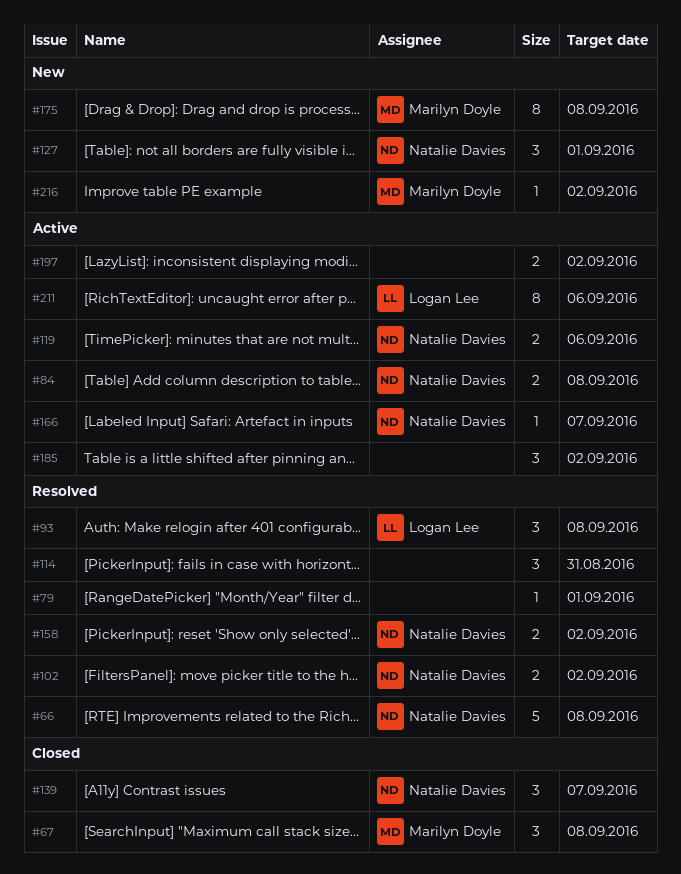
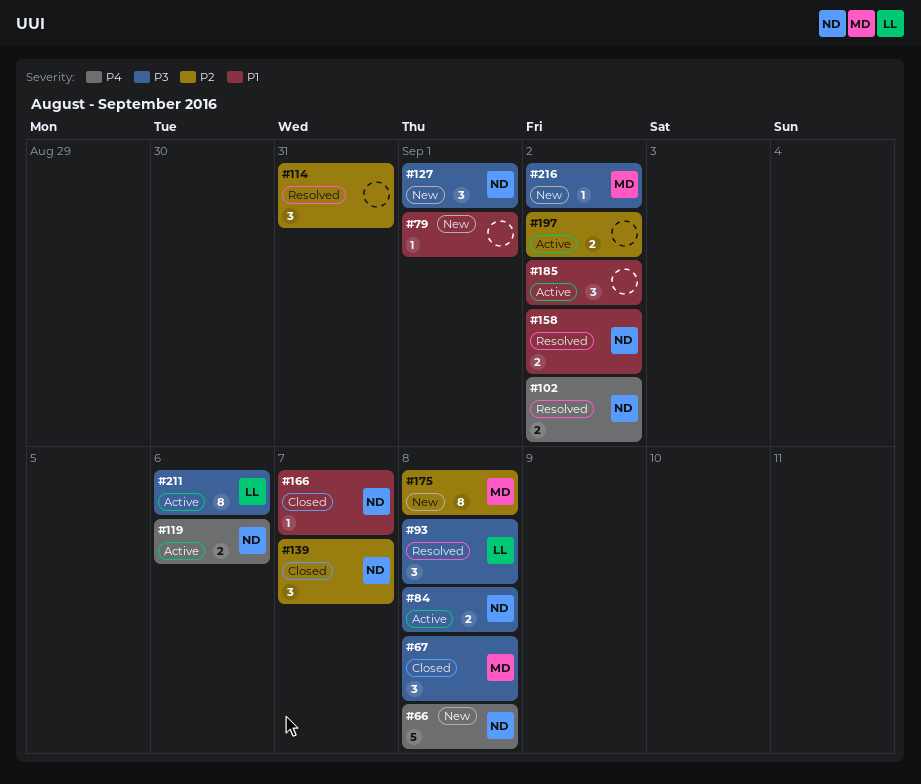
#66, status: Resolved -> New
#79, status: Resolved -> New
#166, status: Active -> Closed

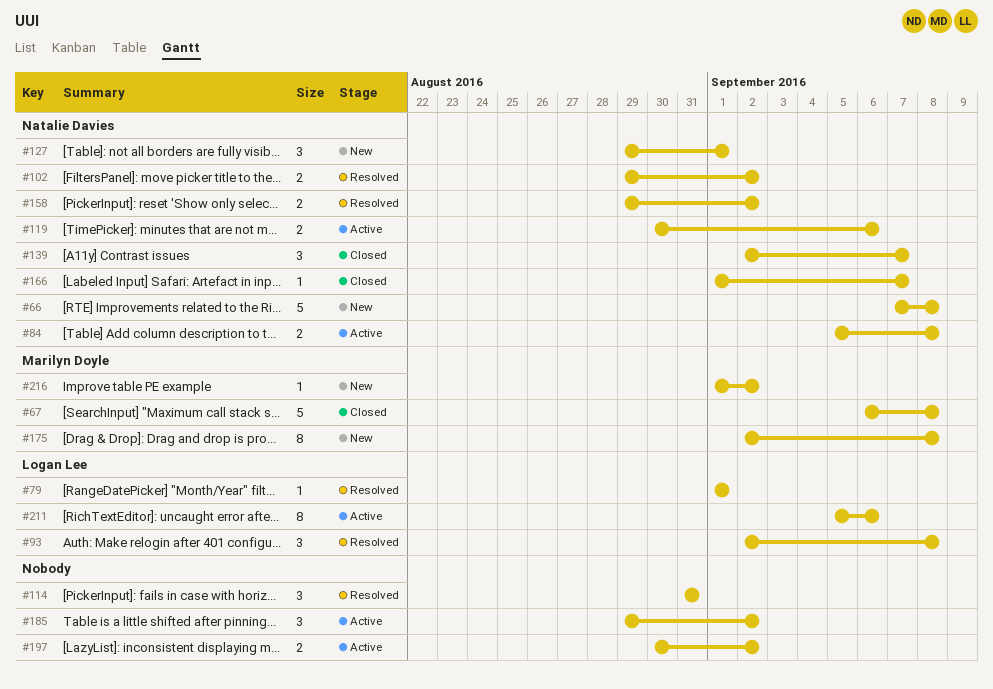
#67, estimate: 3 -> 5
#79, status: New -> Resolved
#79, owner: none -> Logan Lee

